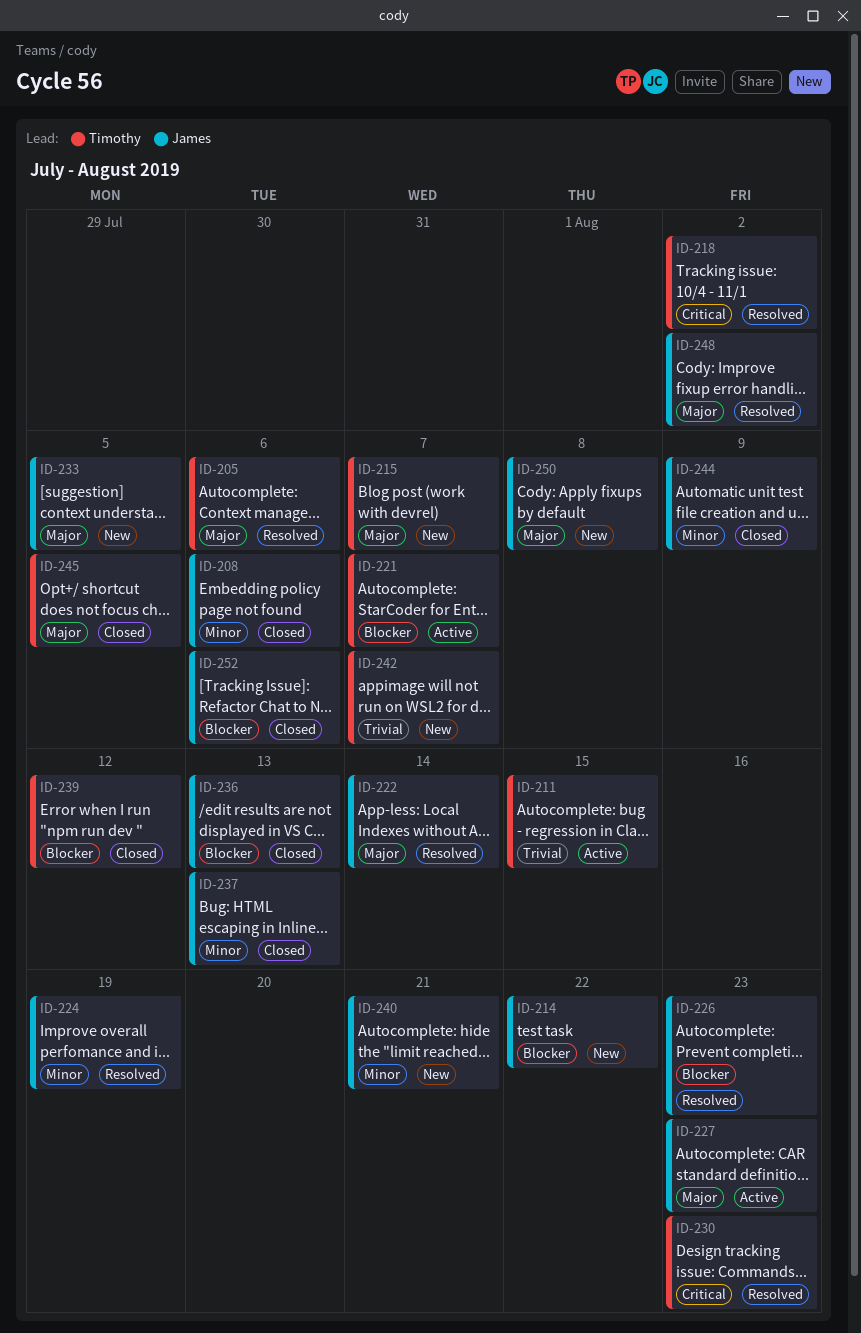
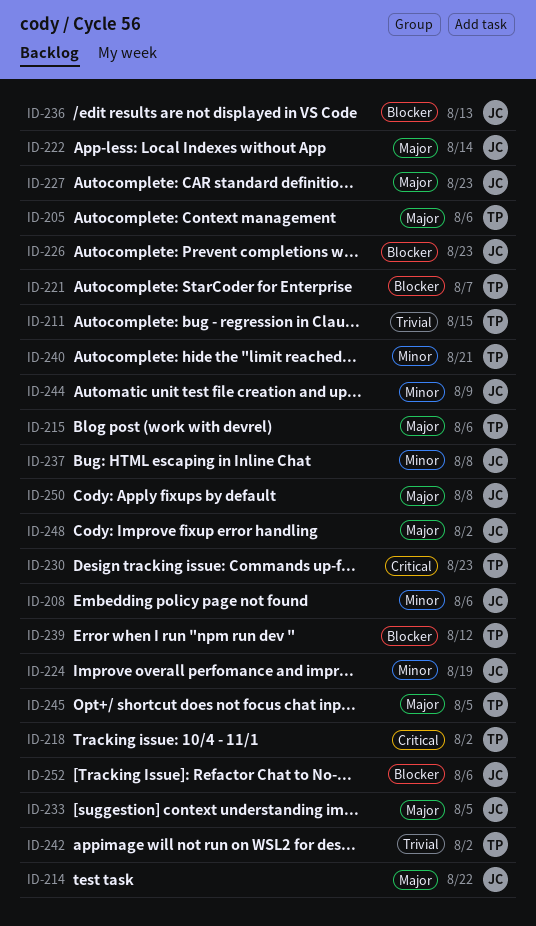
ID-214, priority: Blocker -> Major
ID-215, due: Aug 7 -> Aug 6
ID-237, due: Aug 13 -> Aug 8
ID-240, owner: James -> Timothy
ID-242, due: Aug 7 -> Aug 2

